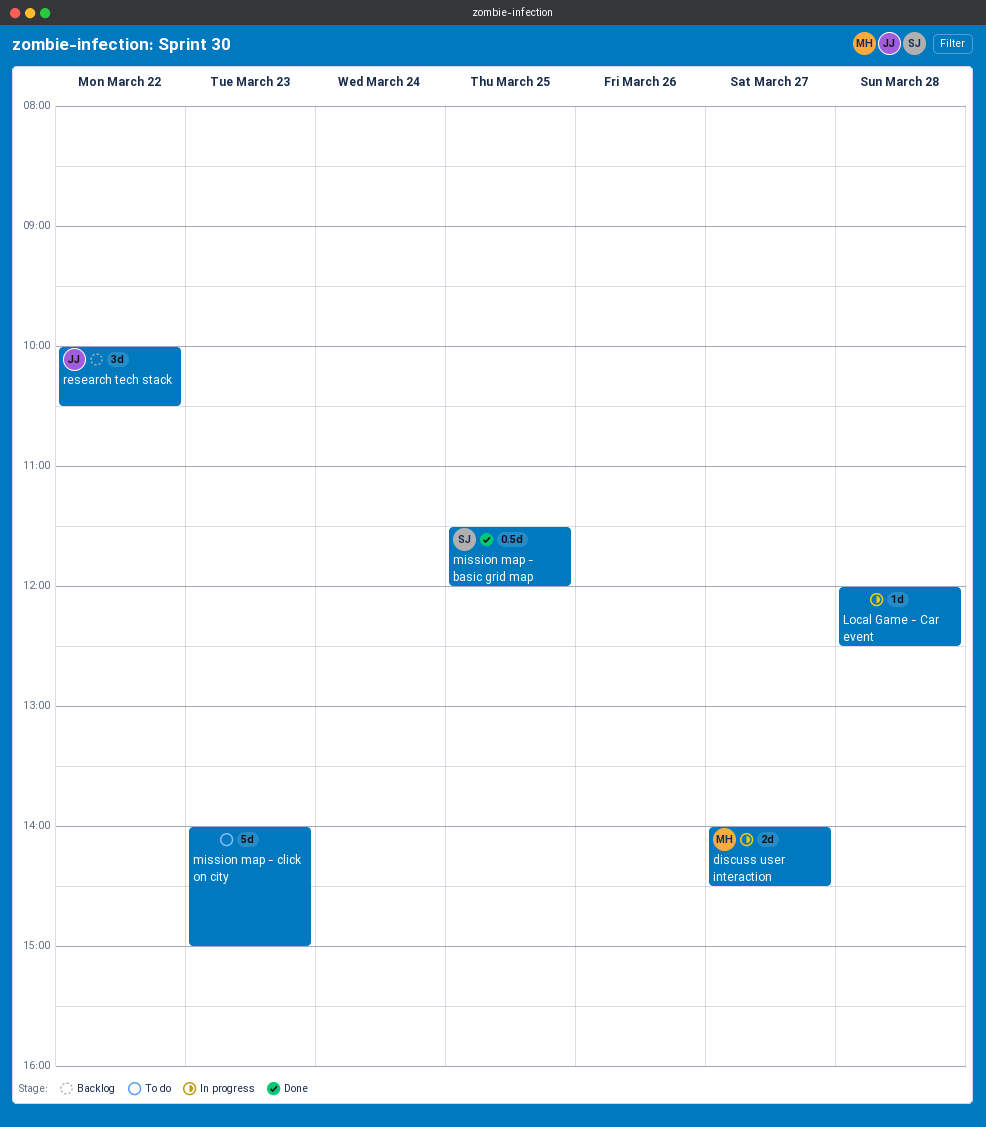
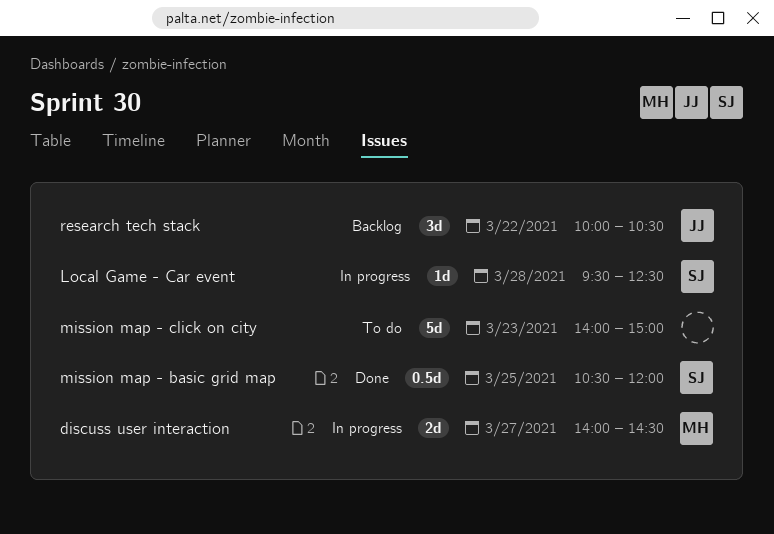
Local Game - Car event, owner: none -> SJ
Local Game - Car event, begins: 12:00 -> 09:30
mission map - basic grid map, begins: 11:30 -> 10:30

